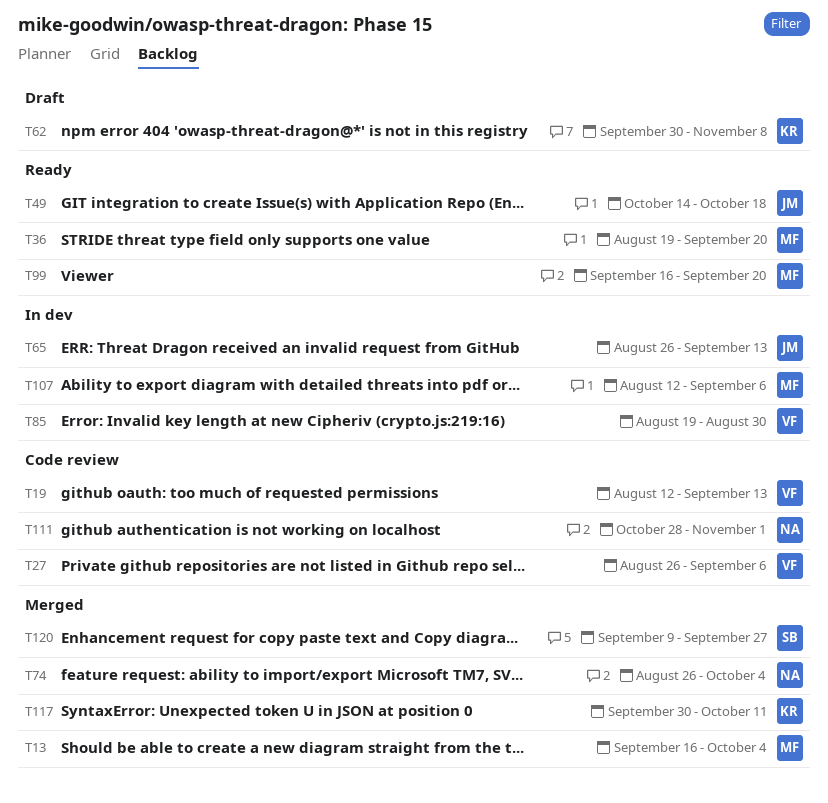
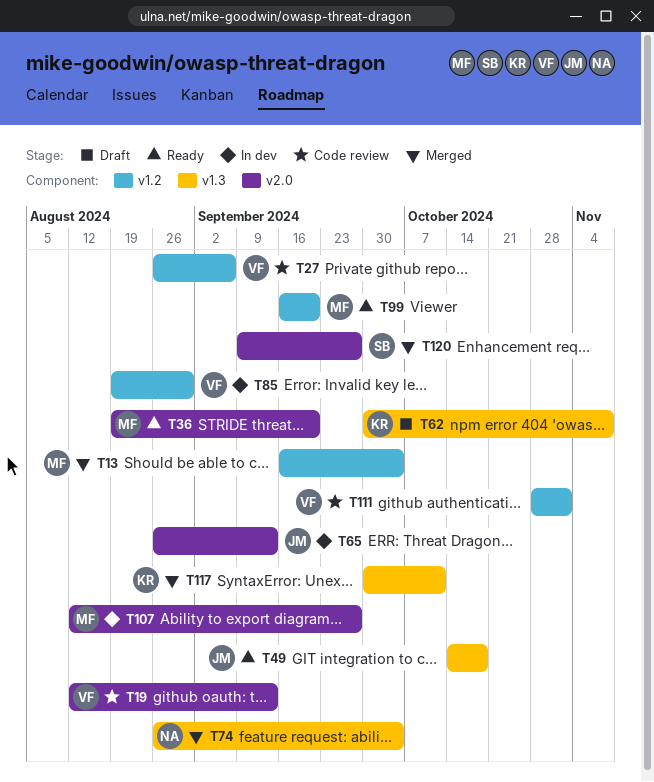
T107, due: Sep 6 -> Sep 27
T111, owner: NA -> VF

